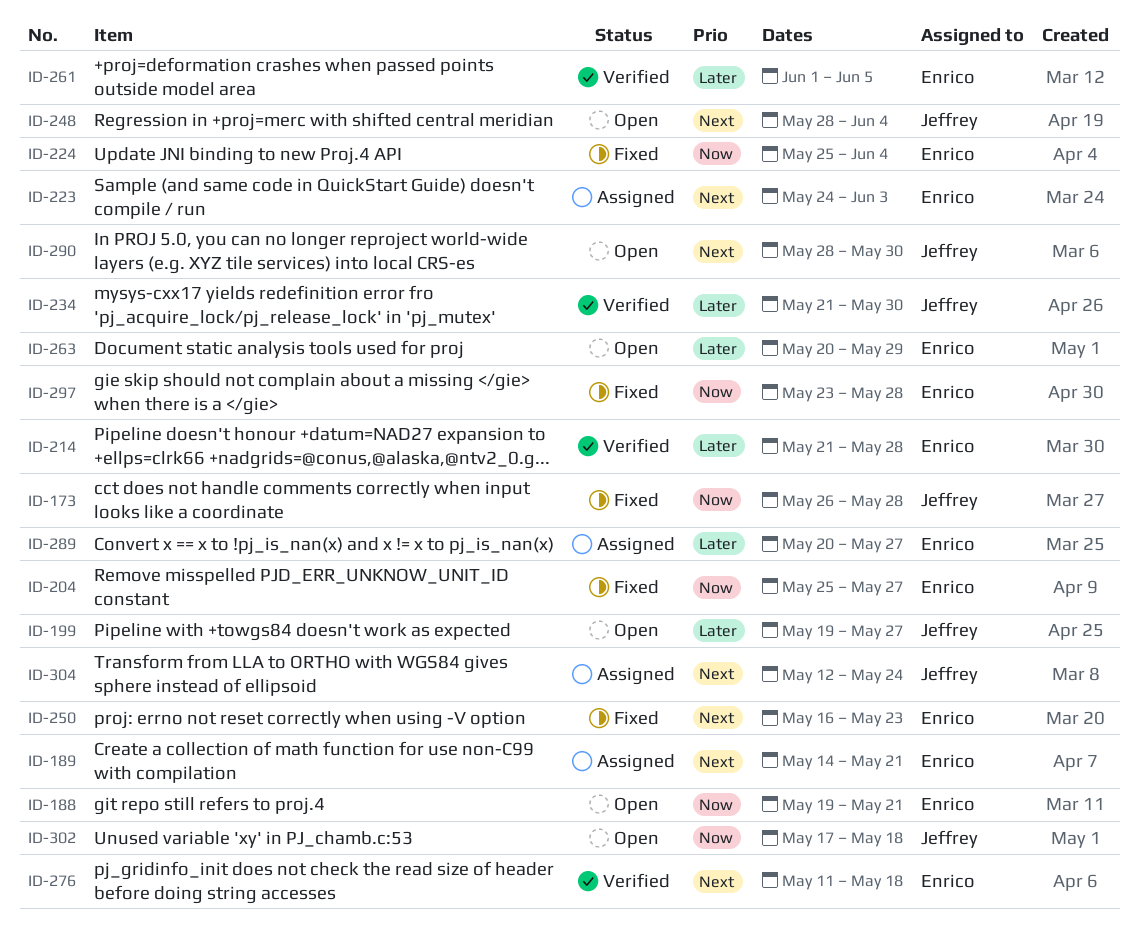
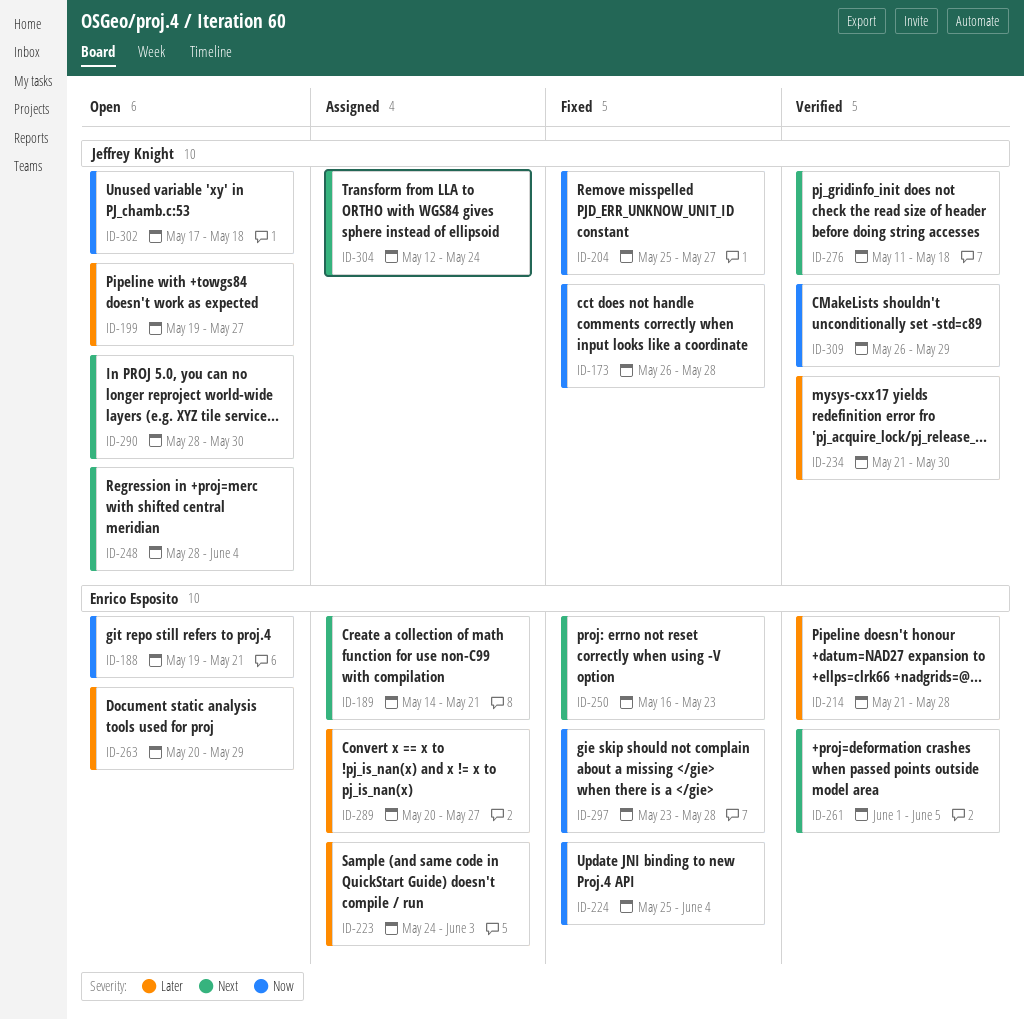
ID-204, owner: Enrico Esposito -> Jeffrey Knight
ID-223, priority: Next -> Later
ID-261, priority: Later -> Next
ID-276, owner: Enrico Esposito -> Jeffrey Knight
ID-309: none -> present

